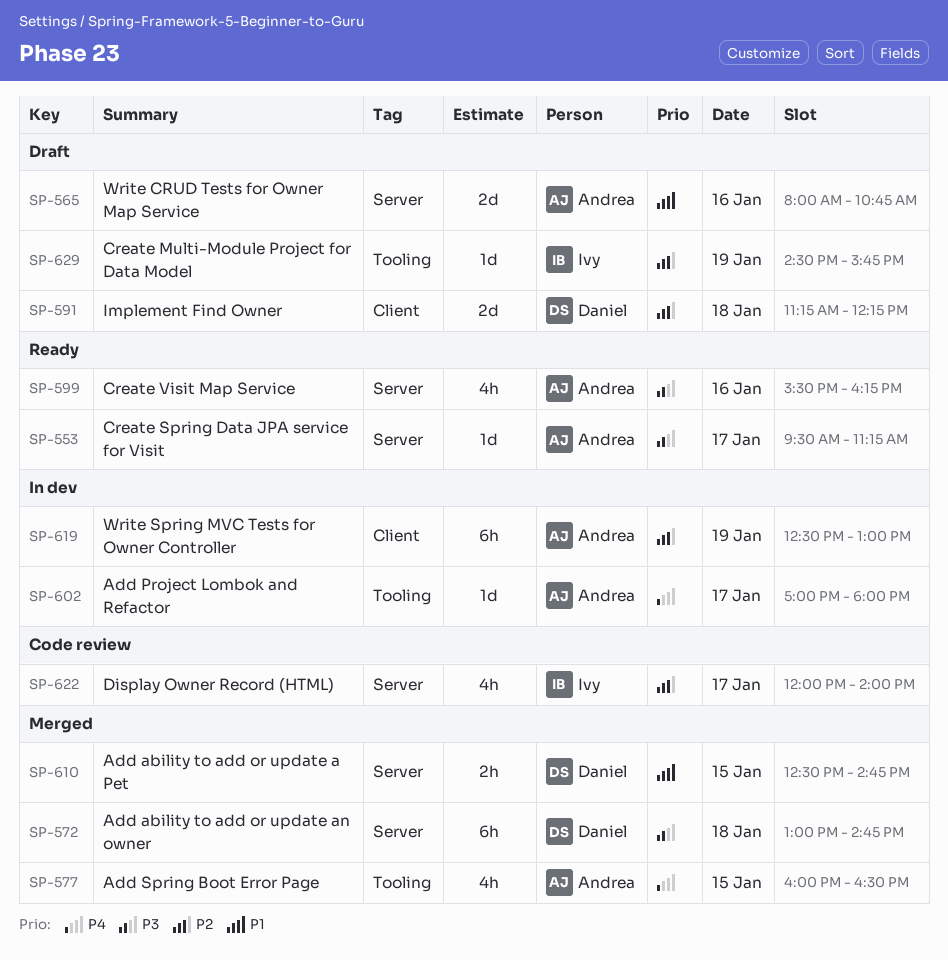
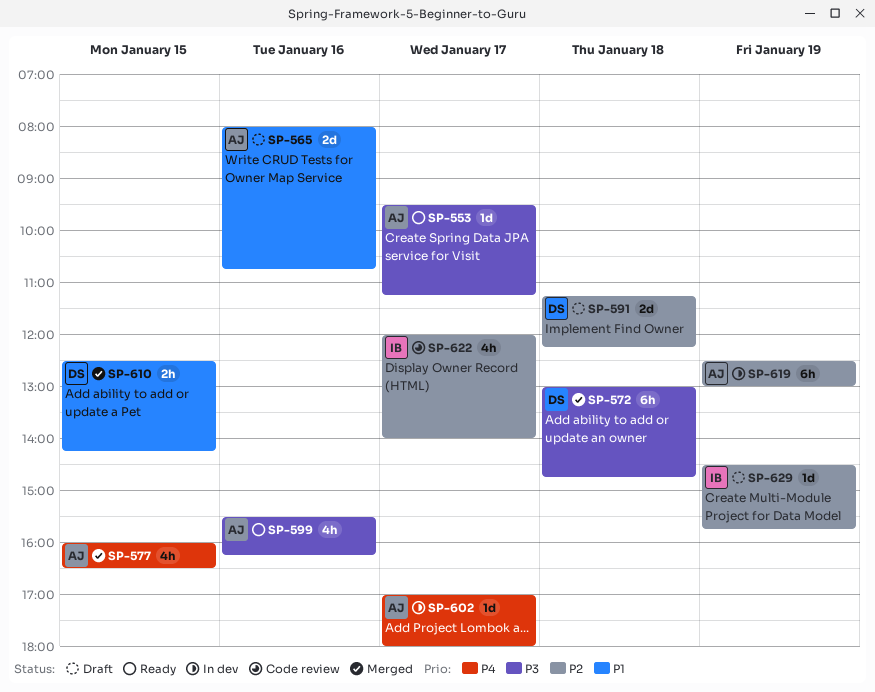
SP-610, ends: 14:45 -> 14:15

